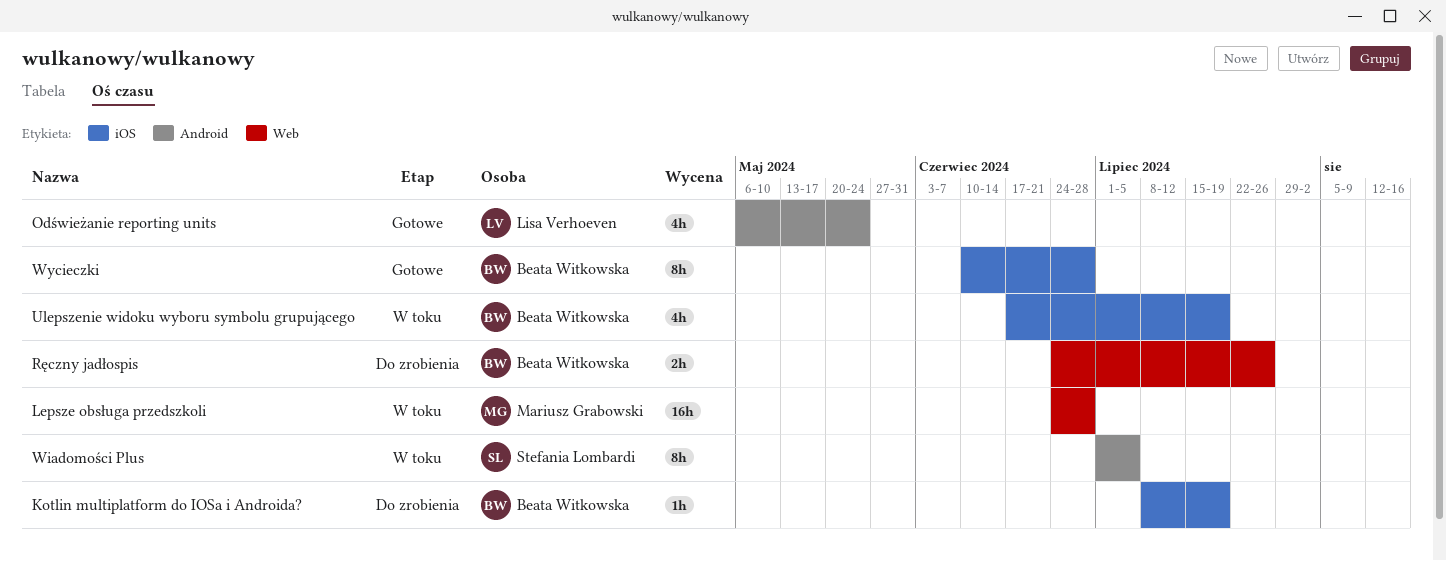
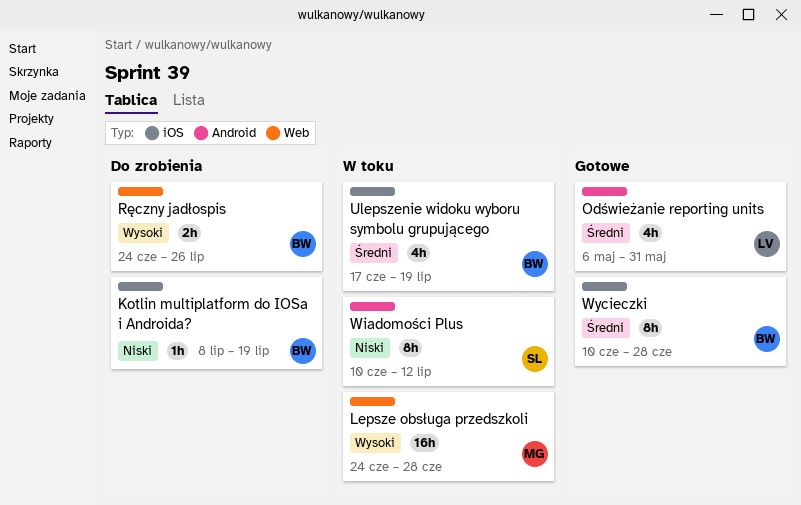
Odświeżanie reporting units, due: May 24 -> May 31
Wiadomości Plus, start: Jul 1 -> Jun 10
Wiadomości Plus, due: Jul 5 -> Jul 12

